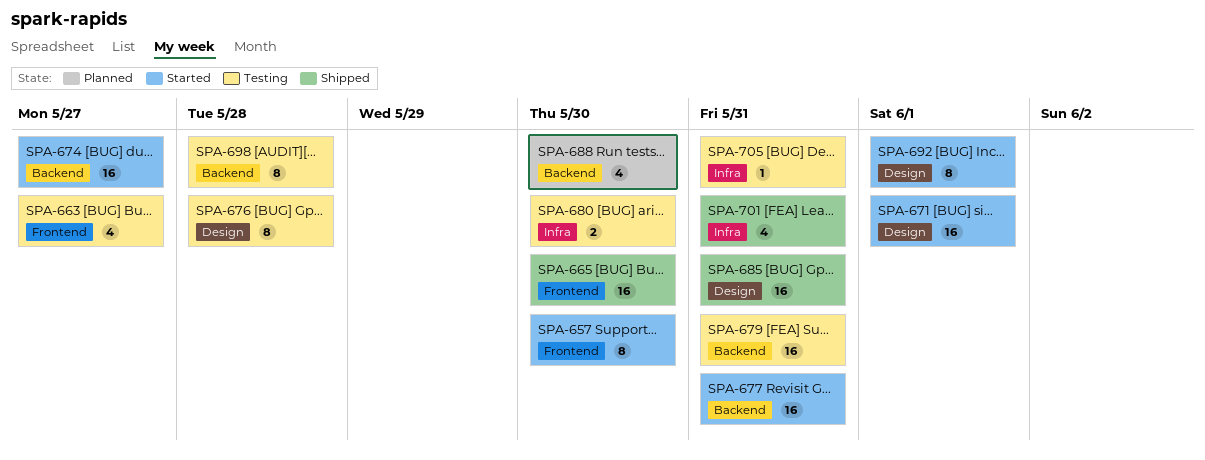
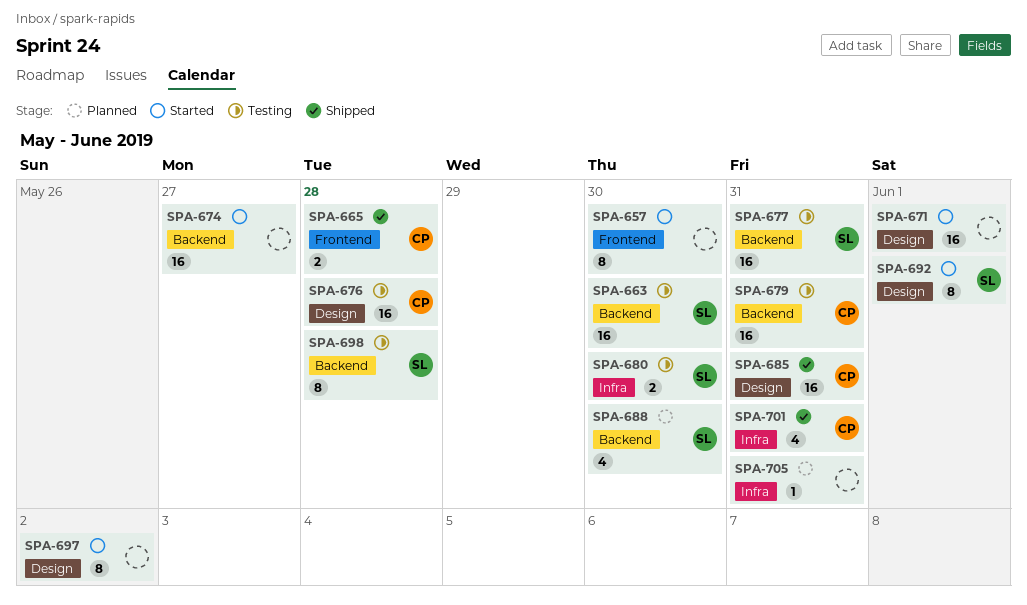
SPA-663, label: Frontend -> Backend
SPA-663, estimate: 4 -> 16
SPA-663, due: May 27 -> May 30
SPA-665, estimate: 16 -> 2
SPA-665, due: May 30 -> May 28
SPA-676, estimate: 8 -> 16
SPA-677, status: Started -> Testing
SPA-697: none -> present
SPA-705, status: Testing -> Planned

